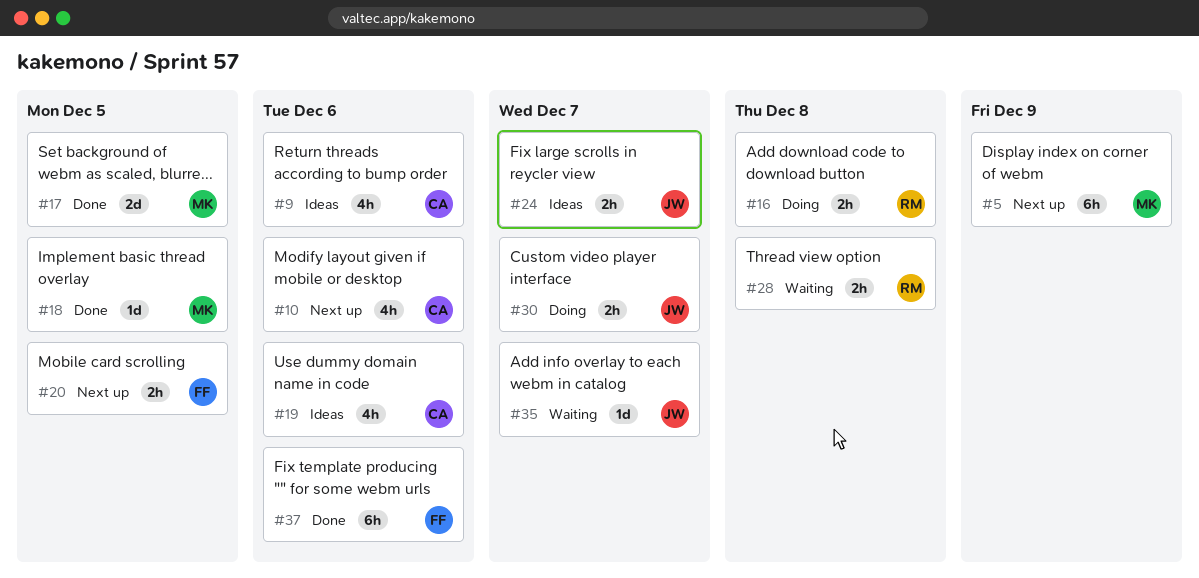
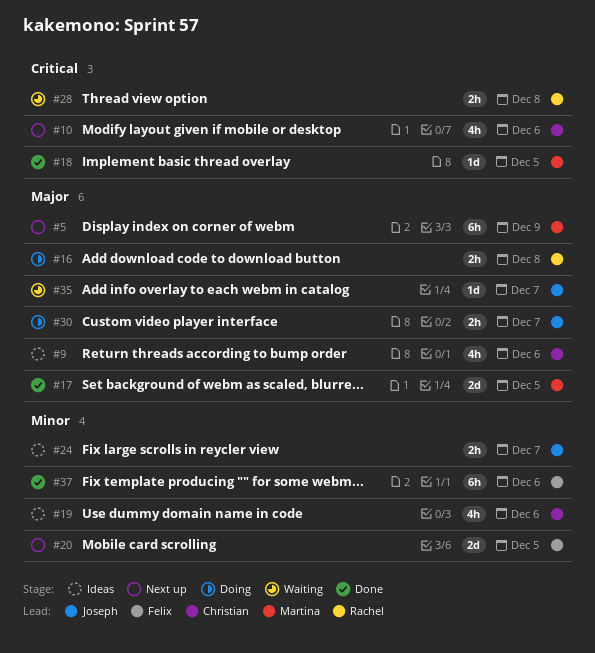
#20, estimate: 2h -> 2d

